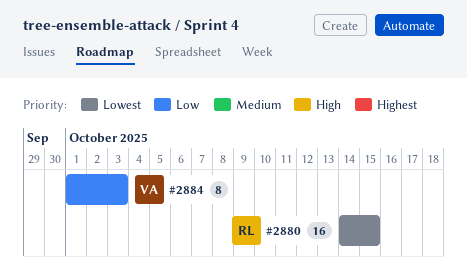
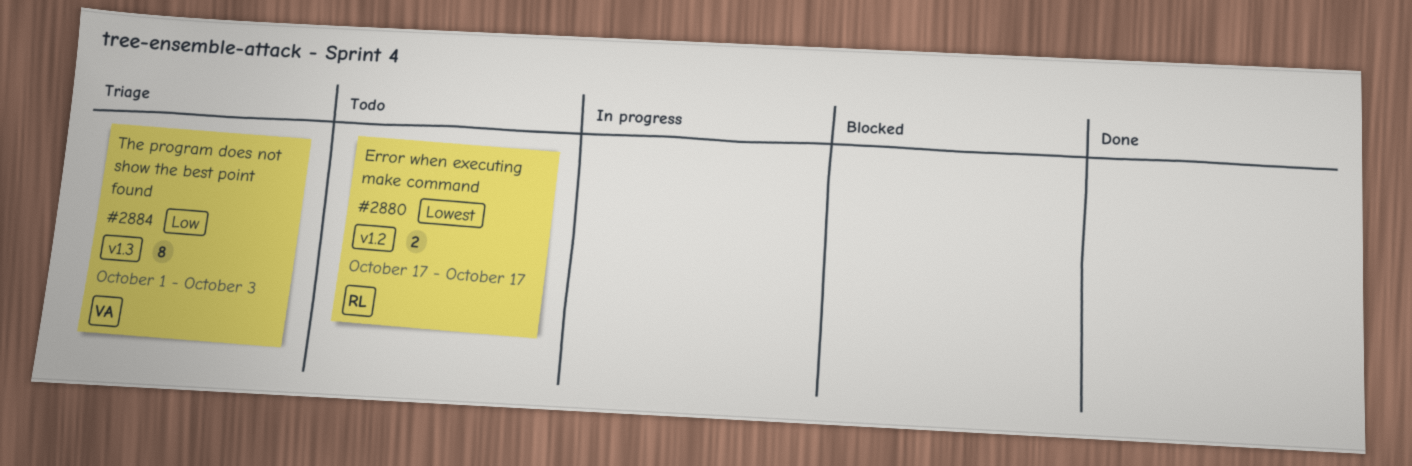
#2880, estimate: 16 -> 2
#2880, start: Oct 14 -> Oct 17
#2880, due: Oct 15 -> Oct 17

